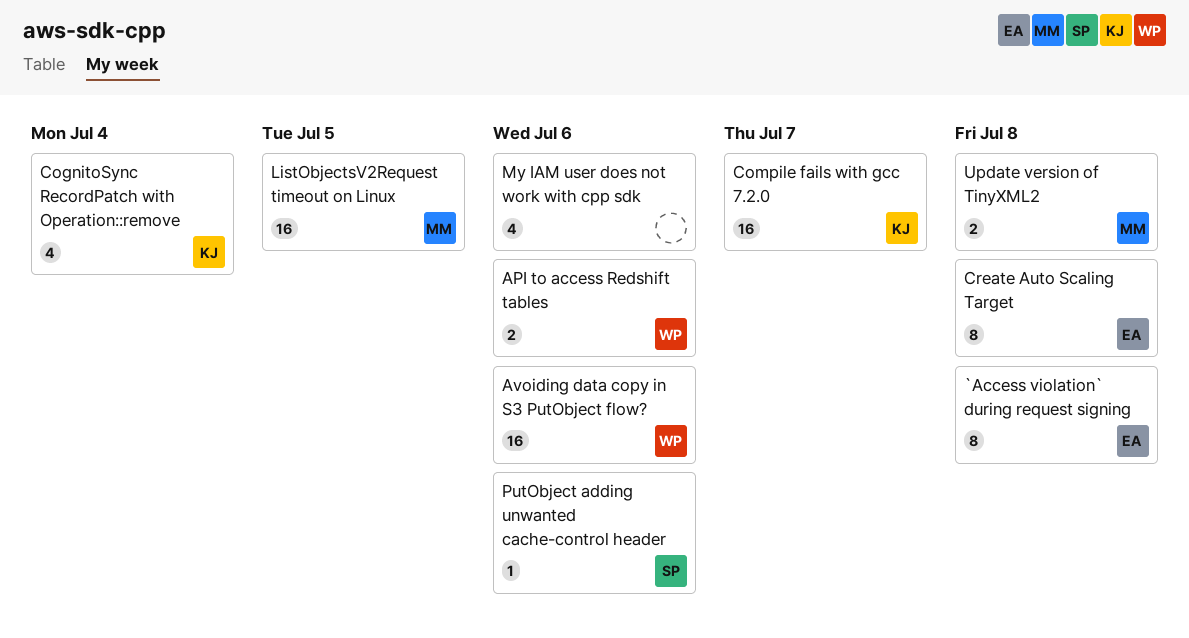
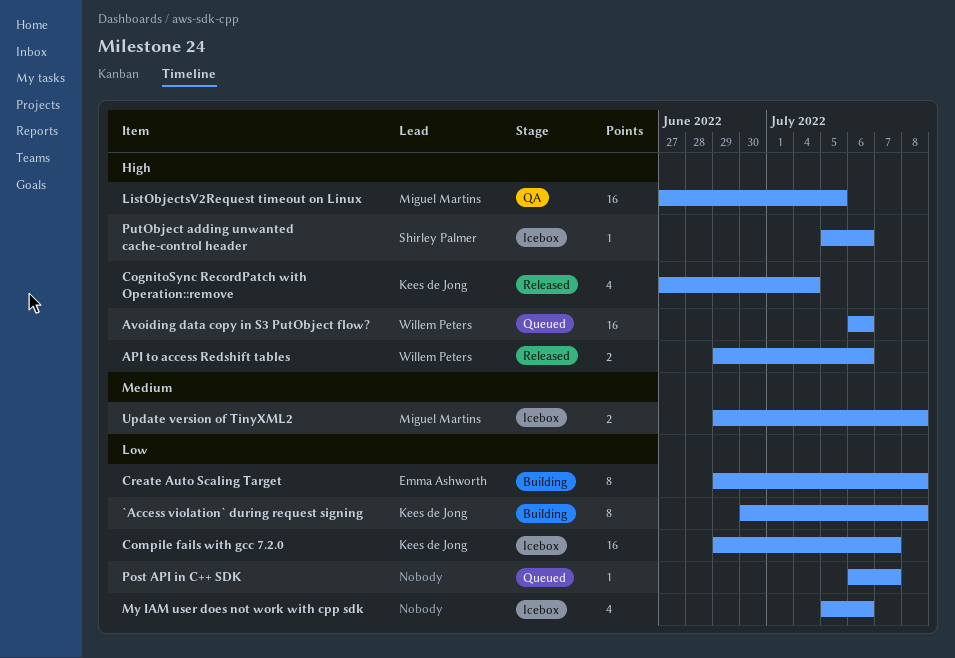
`Access violation` during request signing, owner: Emma Ashworth -> Kees de Jong
Post API in C++ SDK: none -> present

